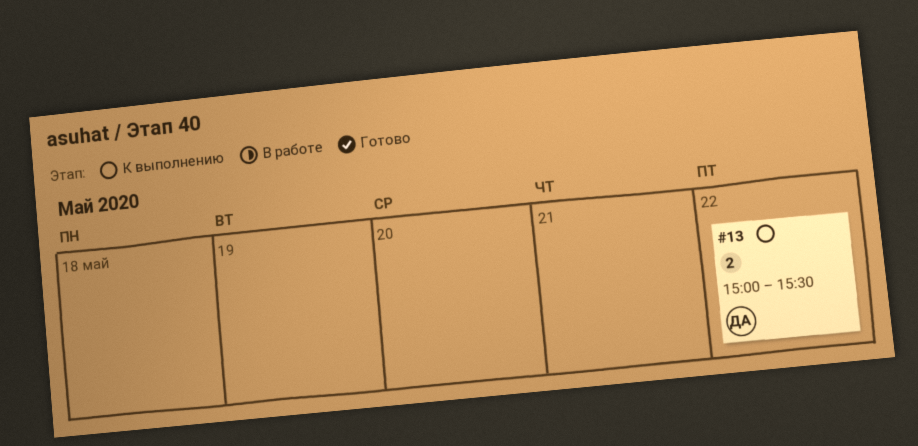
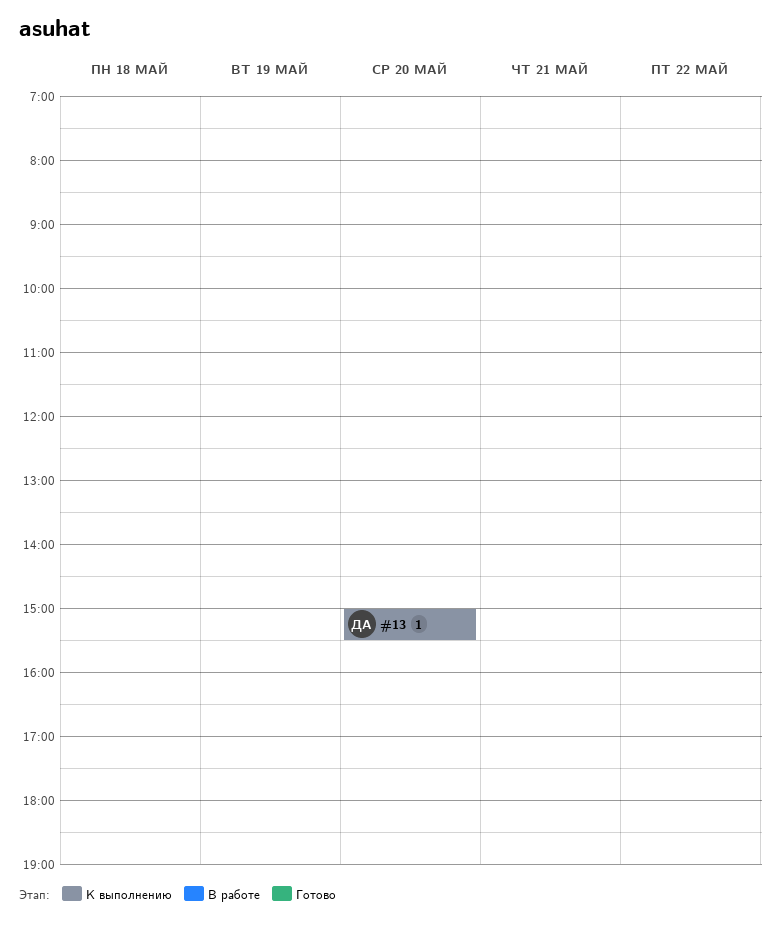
#13, estimate: 2 -> 1
#13, day: May 22 -> May 20

